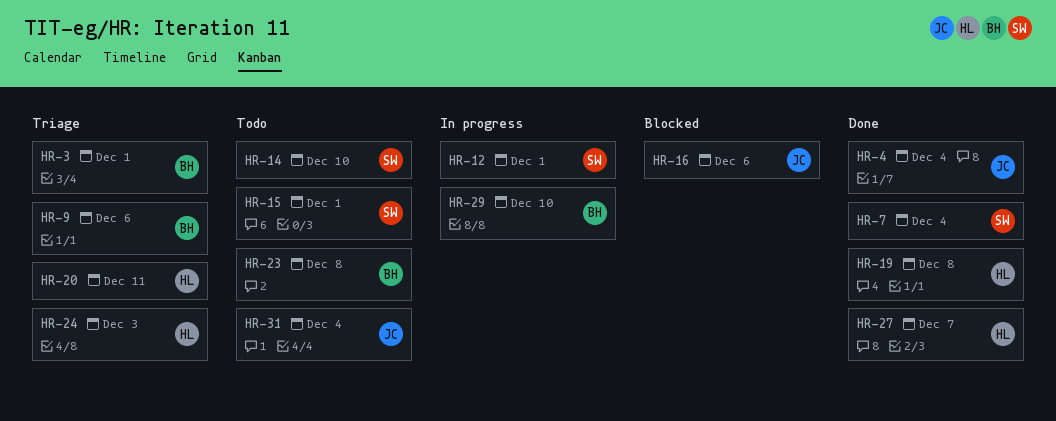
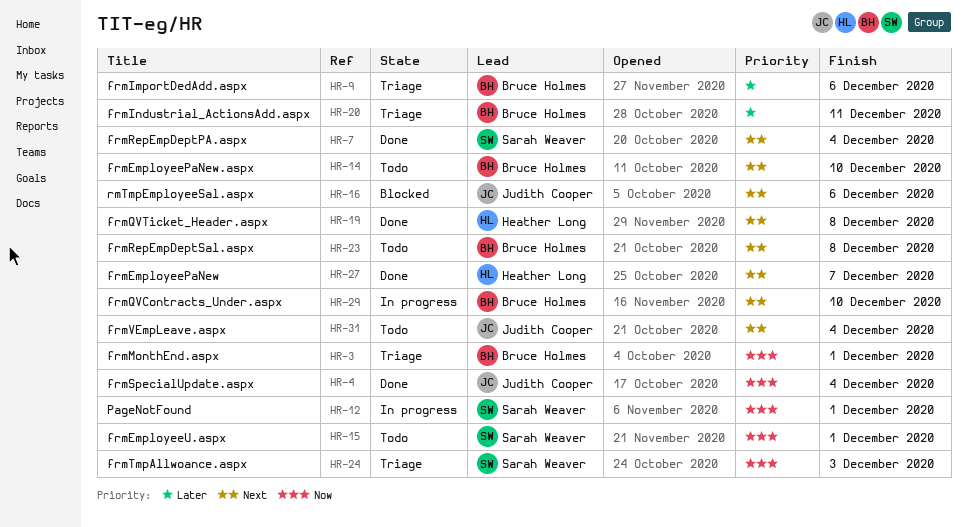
HR-14, owner: Sarah Weaver -> Bruce Holmes
HR-20, owner: Heather Long -> Bruce Holmes
HR-24, owner: Heather Long -> Sarah Weaver

